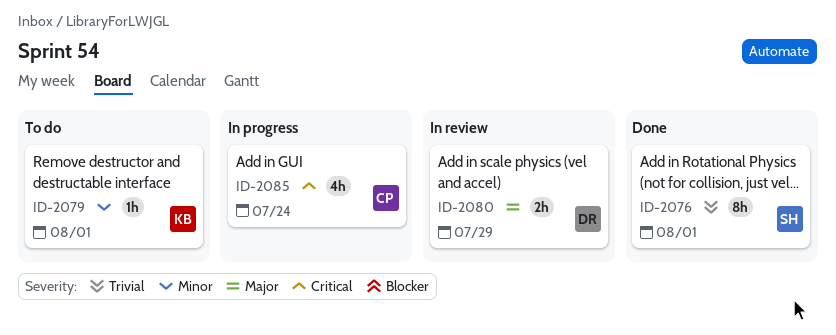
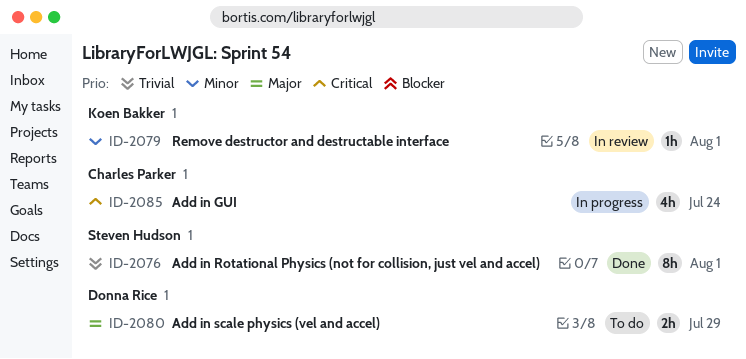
ID-2079, status: To do -> In review
ID-2080, status: In review -> To do

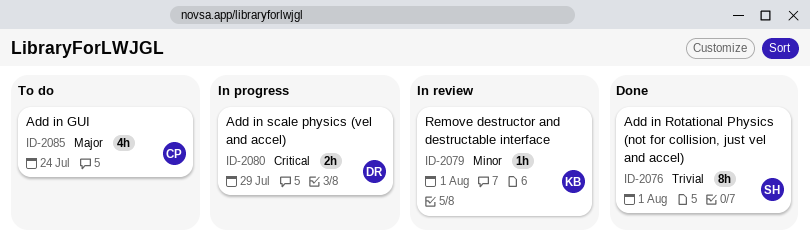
ID-2080, status: To do -> In progress
ID-2080, priority: Major -> Critical
ID-2085, status: In progress -> To do
ID-2085, priority: Critical -> Major

